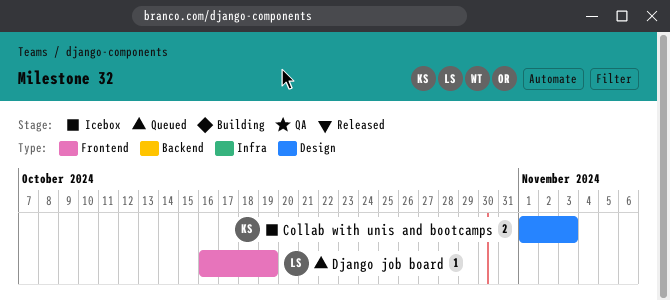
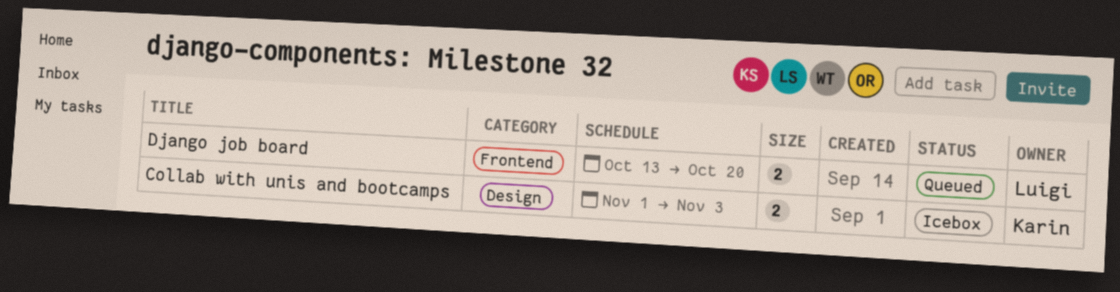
Django job board, estimate: 1 -> 2
Django job board, start: Oct 16 -> Oct 13
Django job board, due: Oct 19 -> Oct 20

